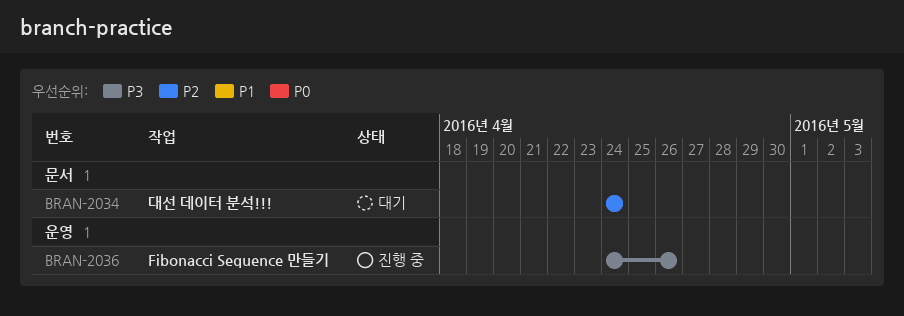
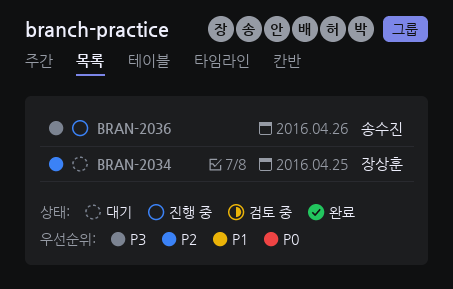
BRAN-2034, due: Apr 24 -> Apr 25

